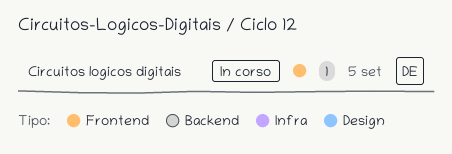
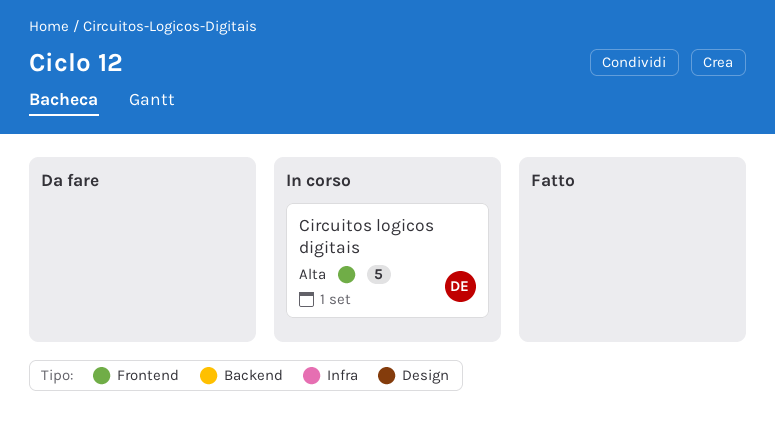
Circuitos logicos digitais, estimate: 1 -> 5
Circuitos logicos digitais, due: Sep 5 -> Sep 1

